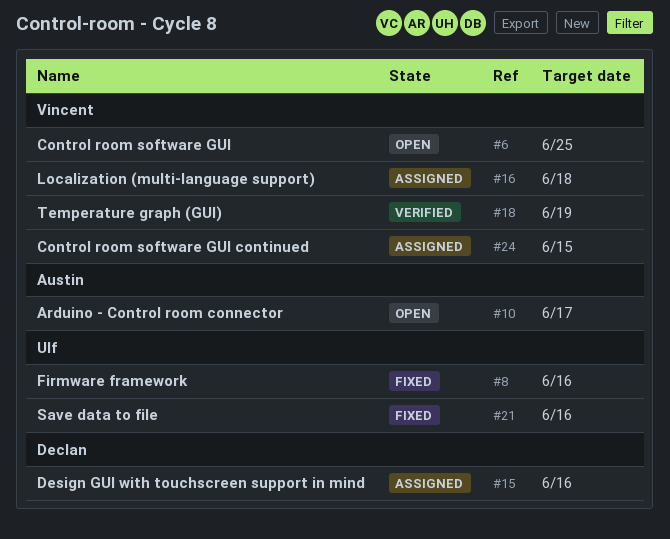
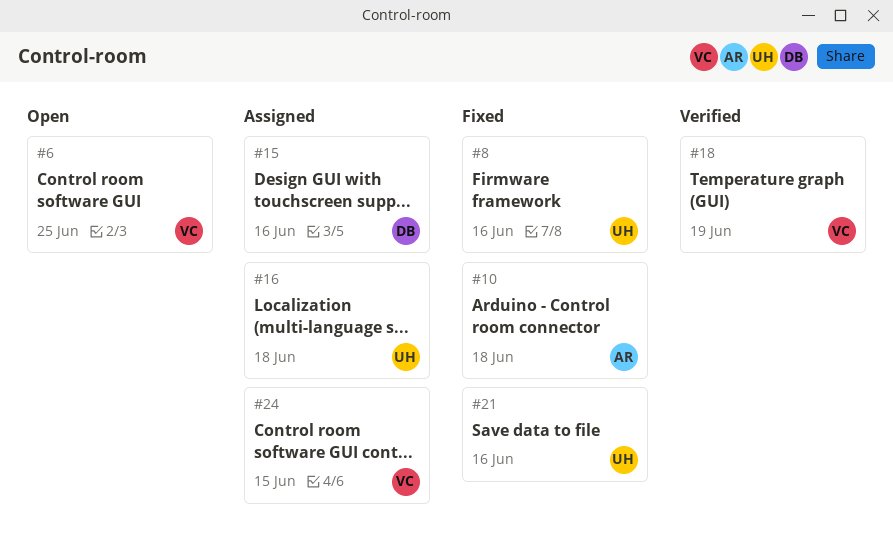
#10, status: Open -> Fixed
#10, due: Jun 17 -> Jun 18
#16, owner: Vincent -> Ulf

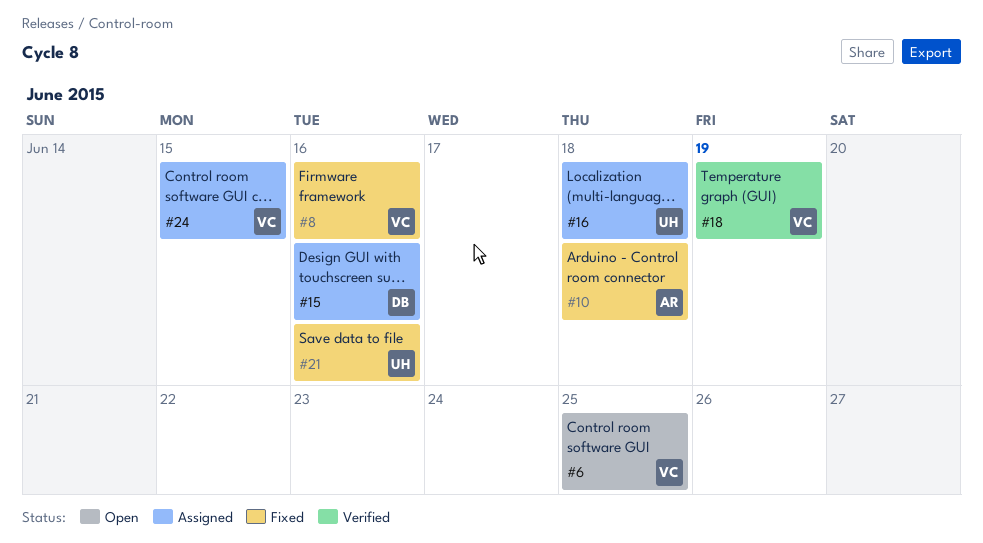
#8, owner: UH -> VC

